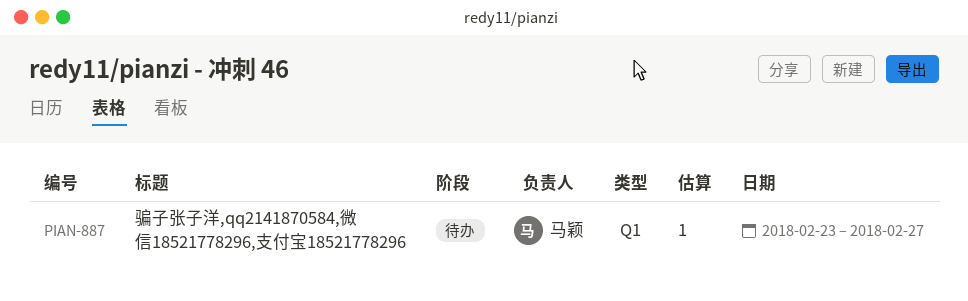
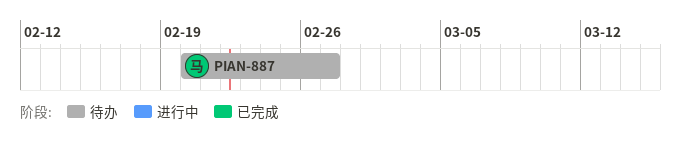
PIAN-887, start: Feb 23 -> Feb 20

